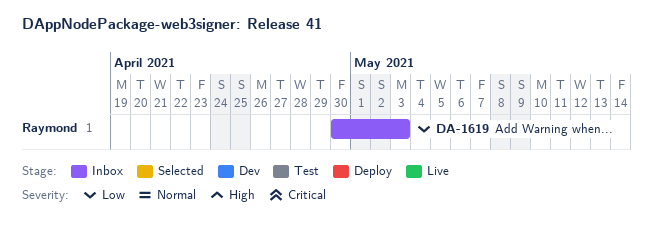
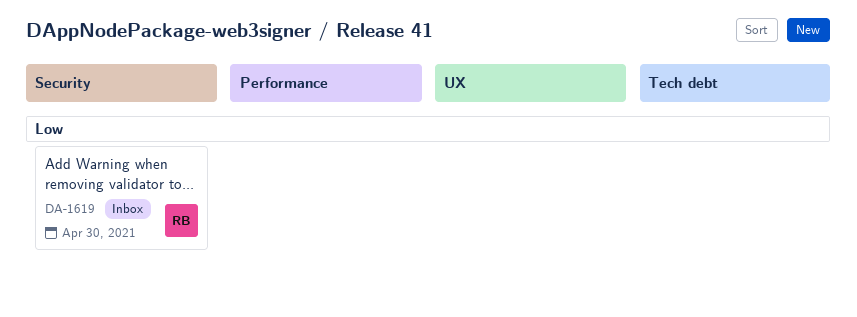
DA-1619, due: May 3 -> Apr 30

